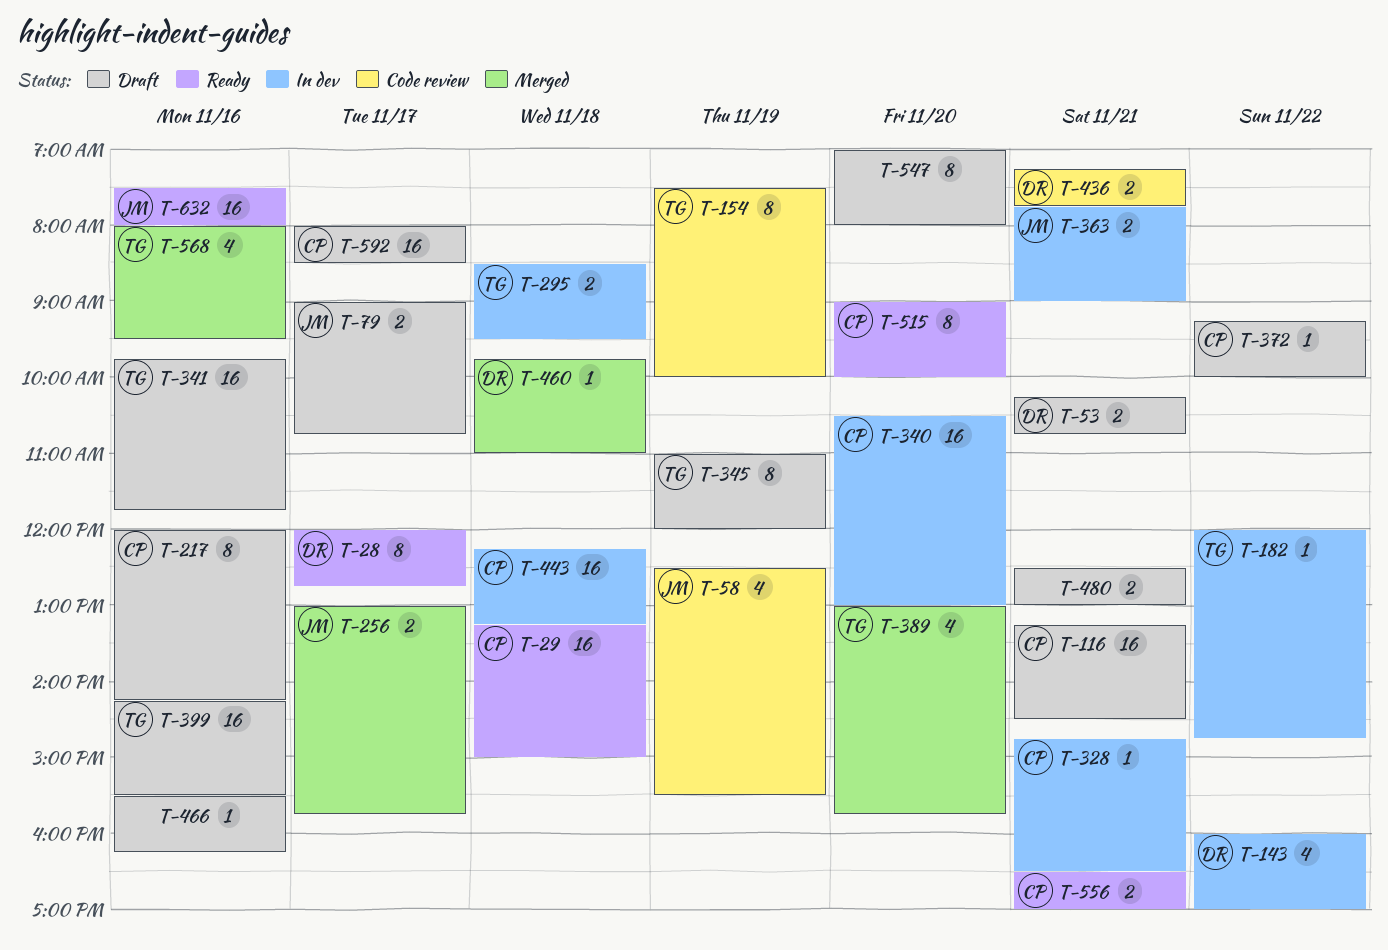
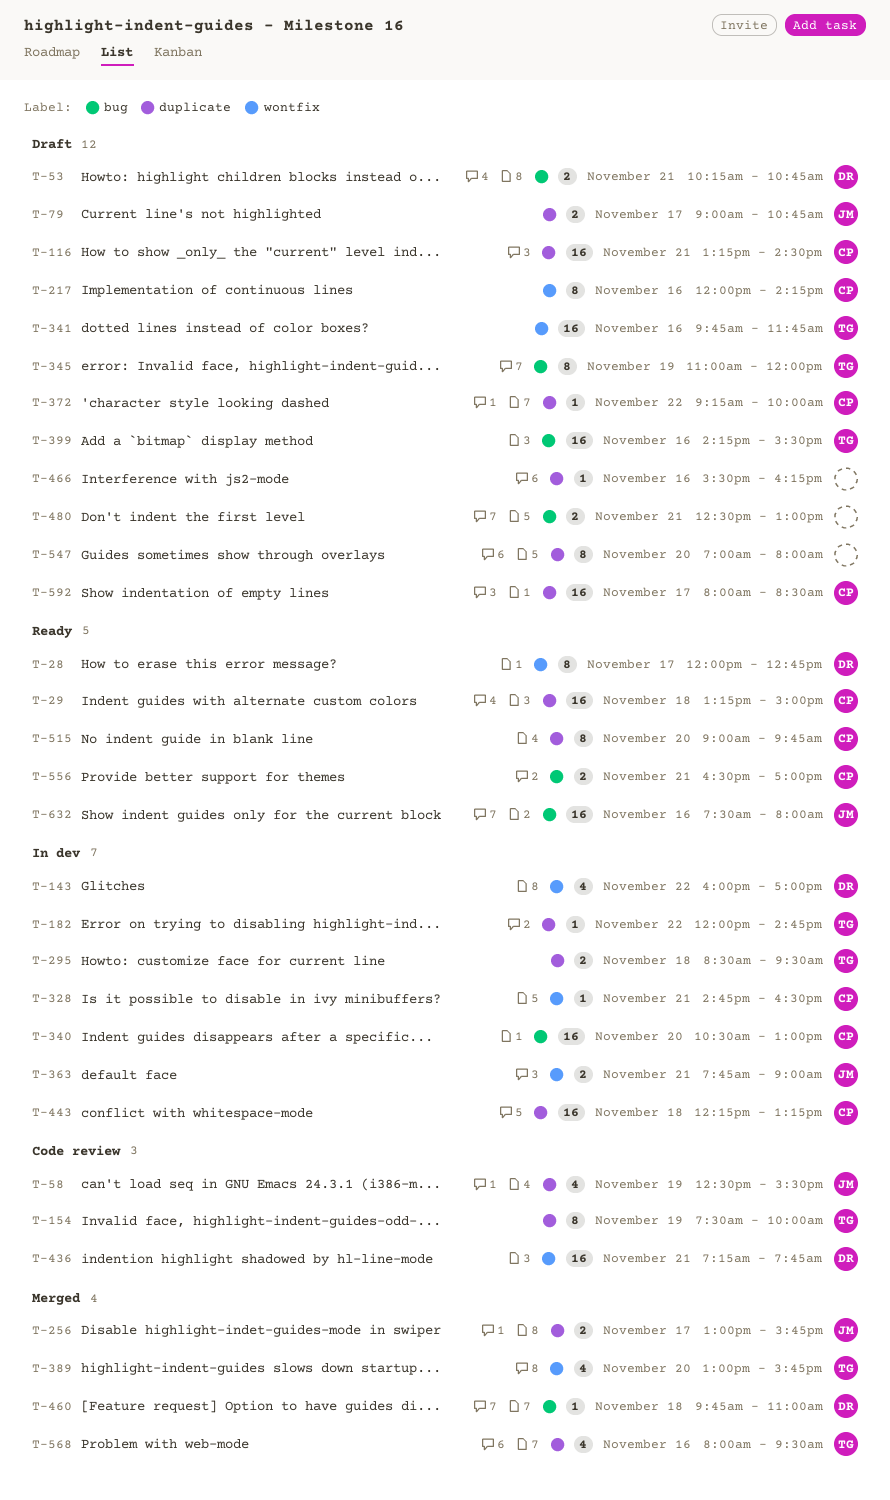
T-436, estimate: 2 -> 16
T-515, ends: 10:00 -> 09:45

